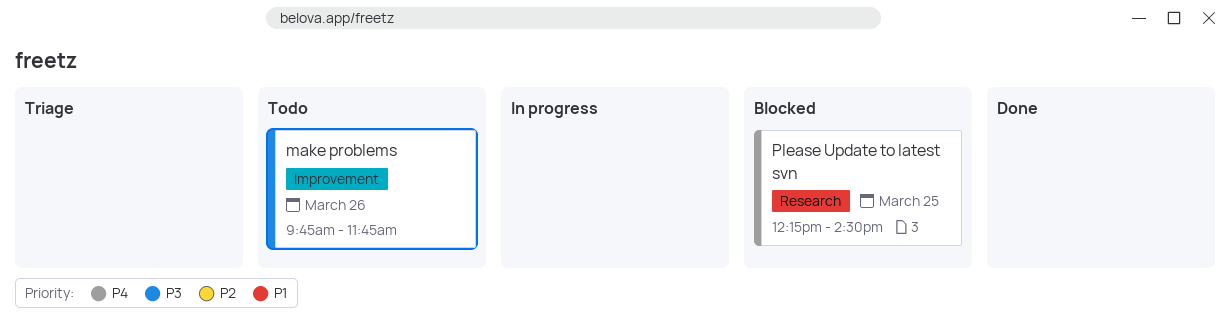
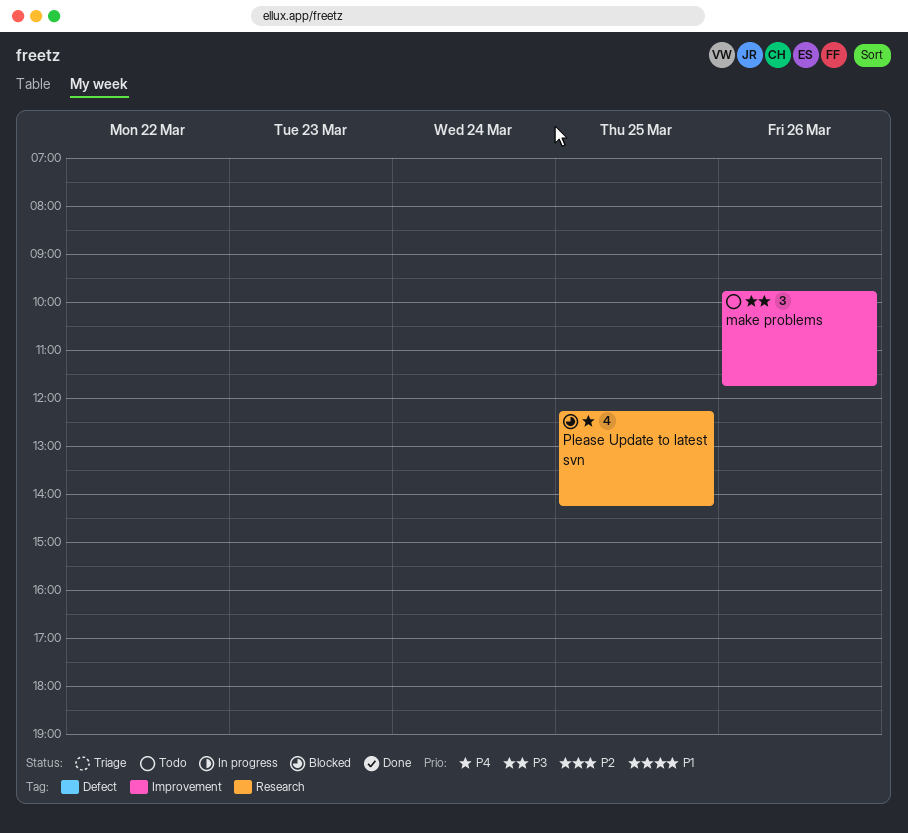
Please Update to latest svn, ends: 14:30 -> 14:15

